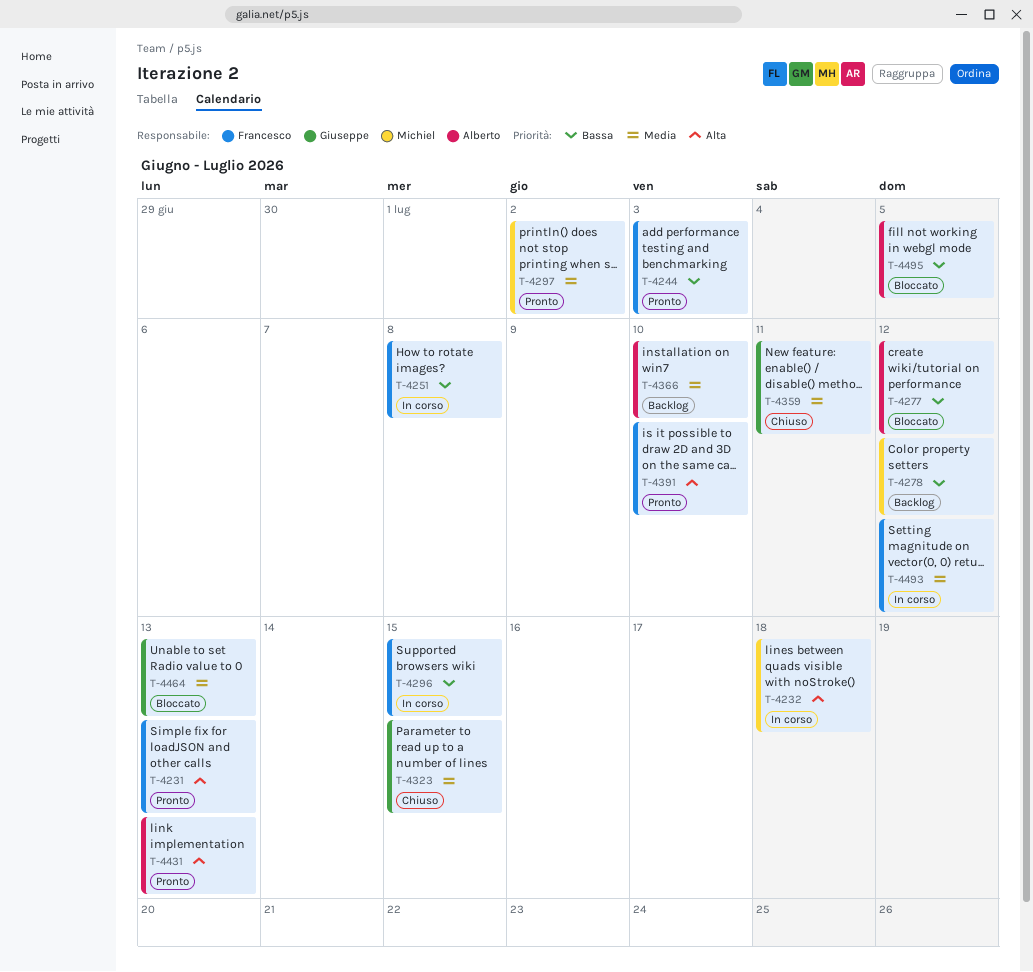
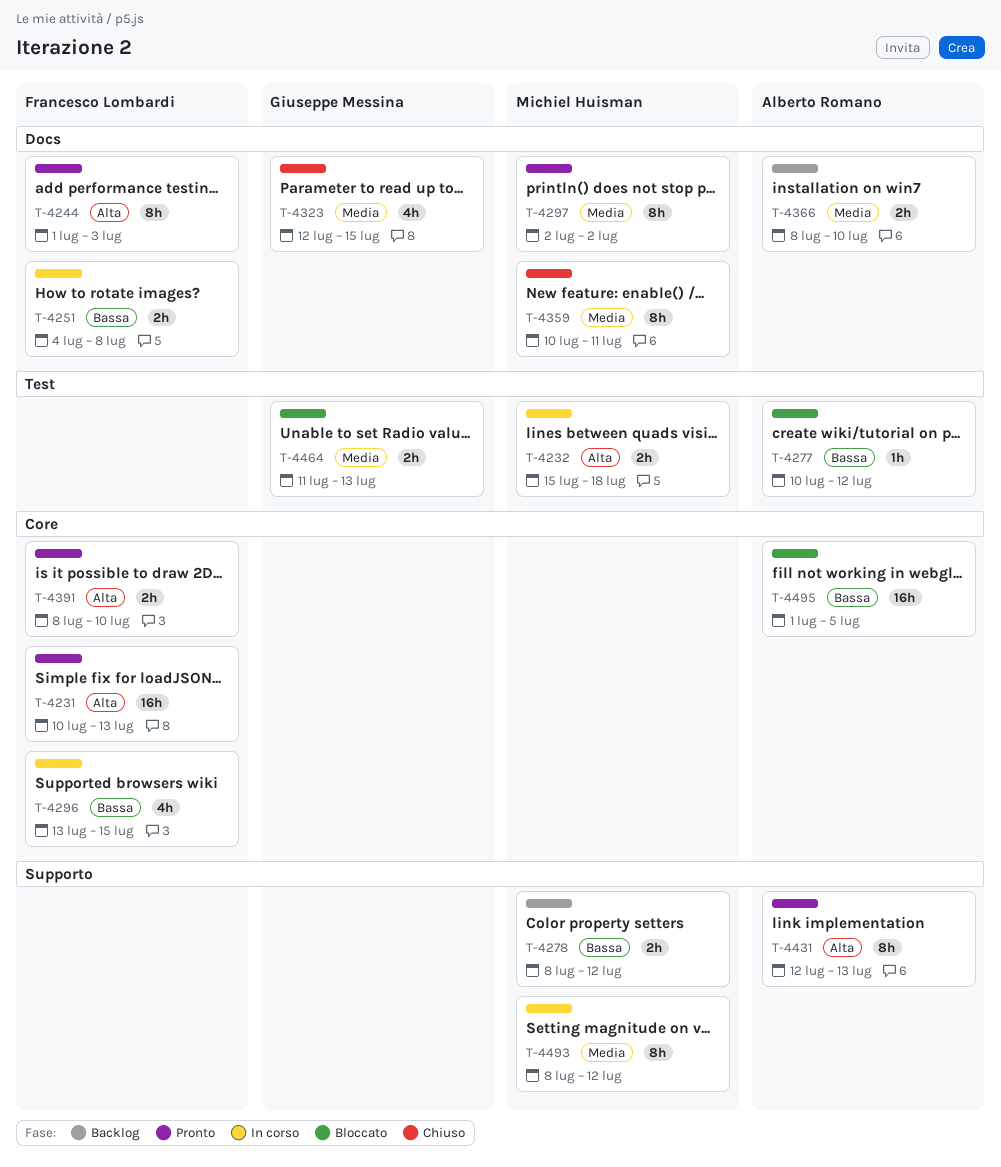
T-4244, priority: Bassa -> Alta
T-4359, owner: Giuseppe Messina -> Michiel Huisman
T-4493, owner: Francesco Lombardi -> Michiel Huisman

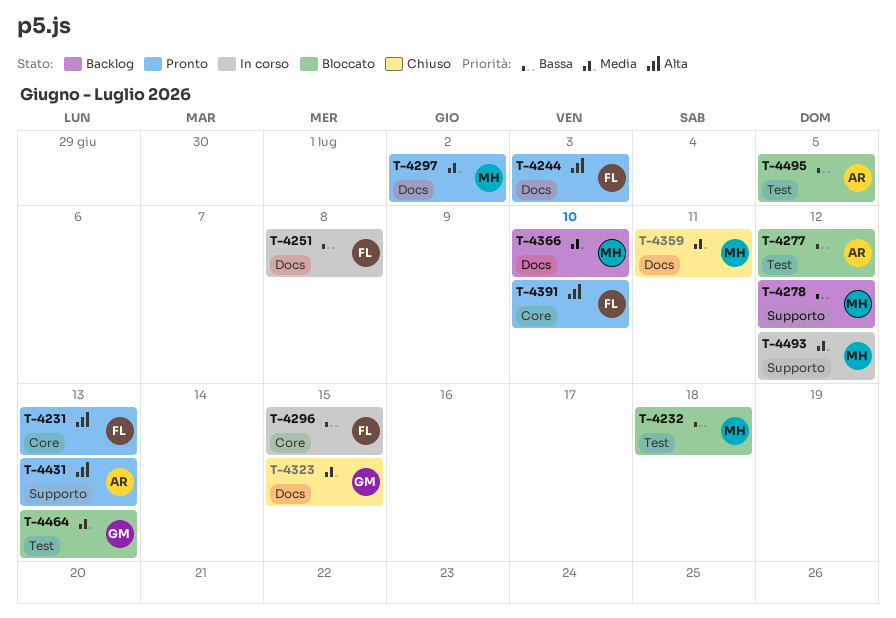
T-4232, status: In corso -> Bloccato
T-4232, priority: Alta -> Bassa
T-4366, owner: Alberto Romano -> Michiel Huisman
T-4495, label: Core -> Test

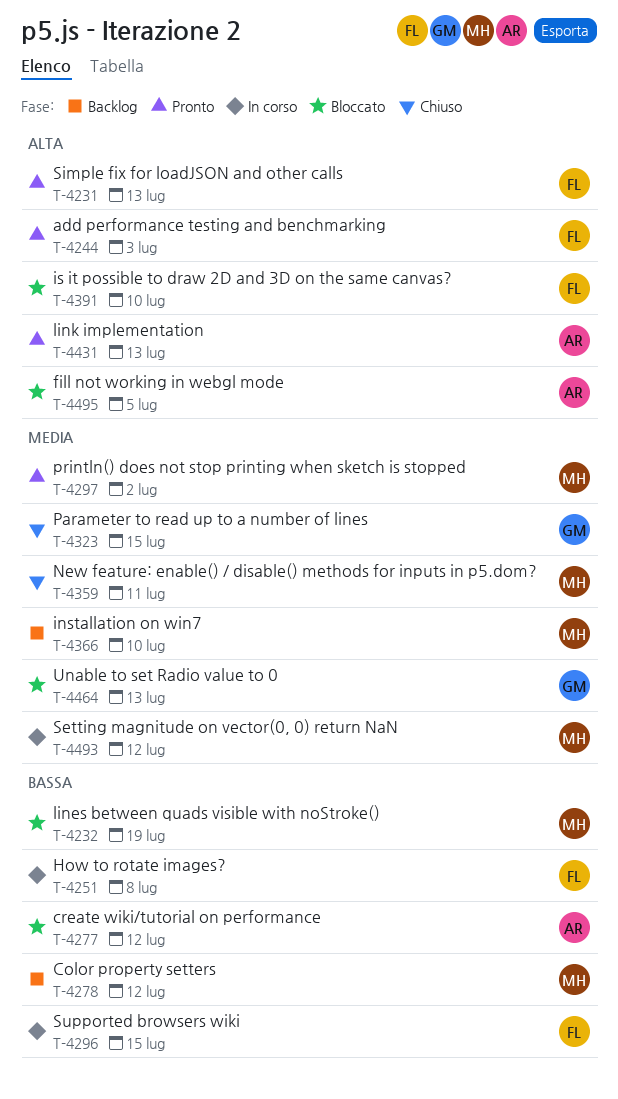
T-4232, due: Jul 18 -> Jul 19
T-4391, status: Pronto -> Bloccato
T-4495, priority: Bassa -> Alta

